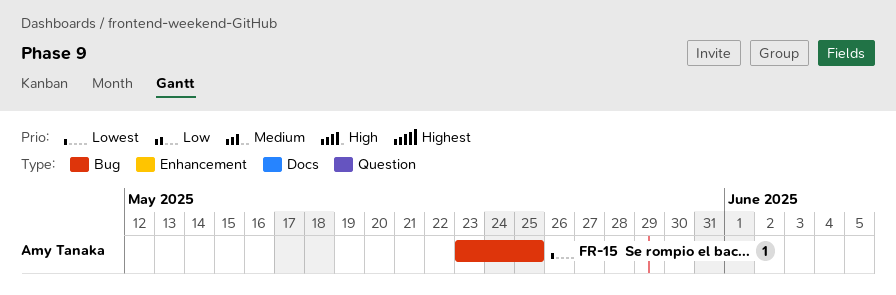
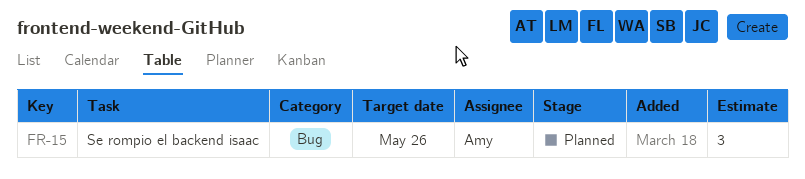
FR-15, estimate: 1 -> 3
FR-15, due: May 25 -> May 26

